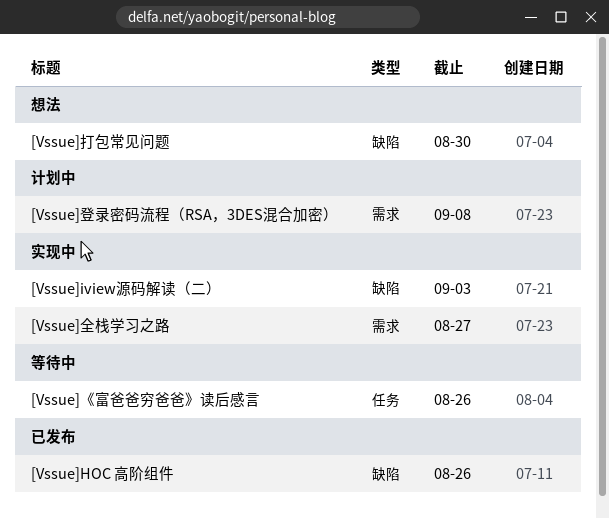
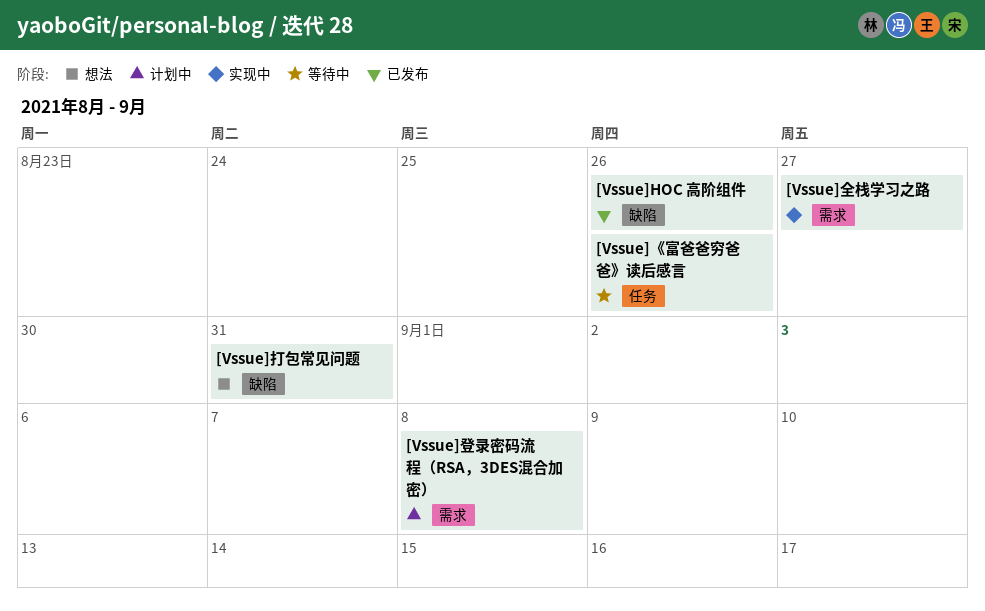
[Vssue]iview源码解读（二）: present -> none
[Vssue]打包常见问题, due: Aug 30 -> Aug 31

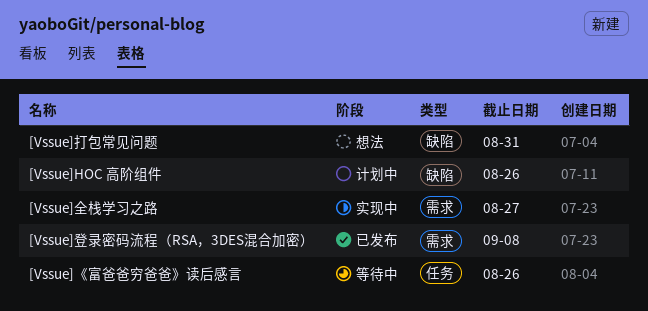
[Vssue]HOC 高阶组件, status: 已发布 -> 计划中
[Vssue]登录密码流程（RSA，3DES混合加密）, status: 计划中 -> 已发布

